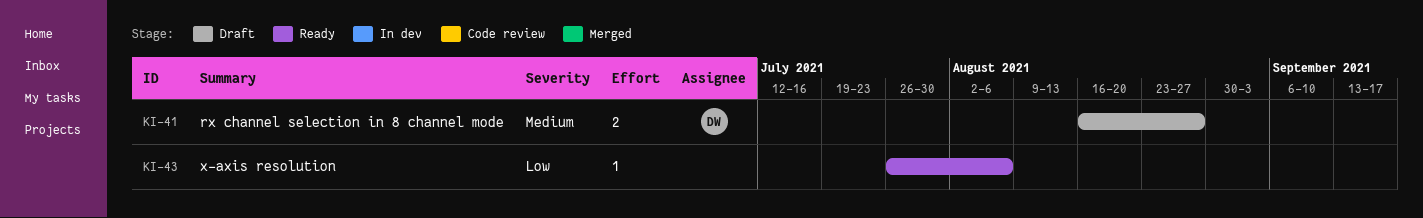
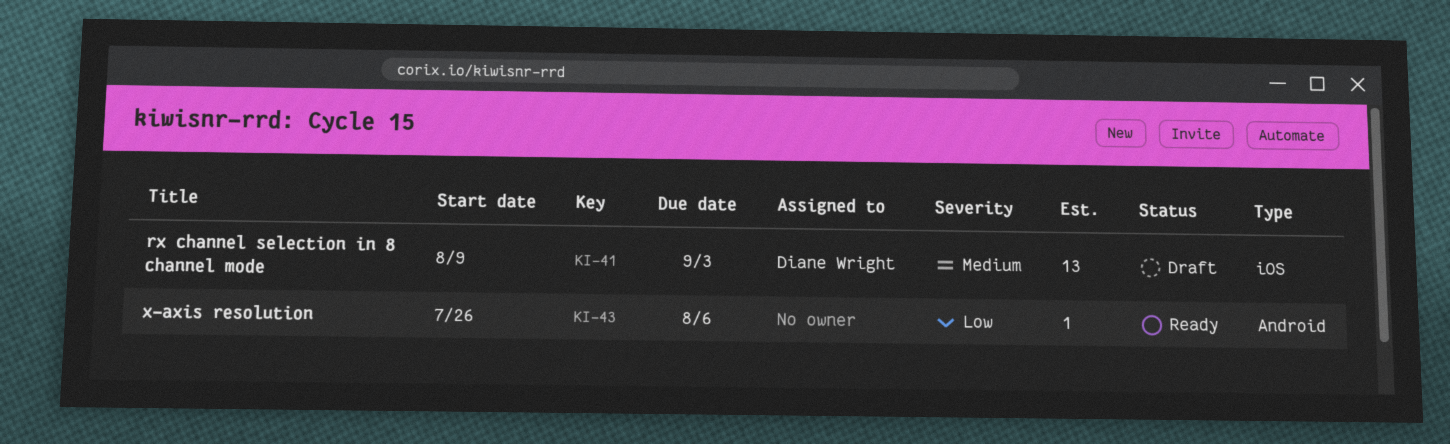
KI-41, estimate: 2 -> 13
KI-41, start: Aug 16 -> Aug 9
KI-41, due: Aug 27 -> Sep 3

